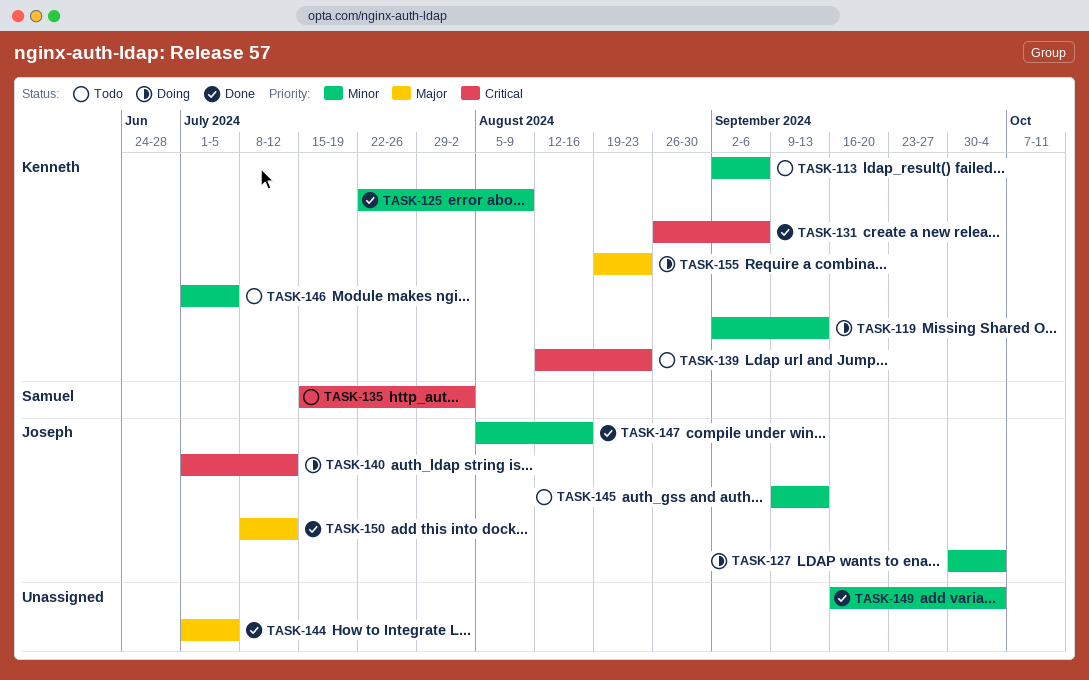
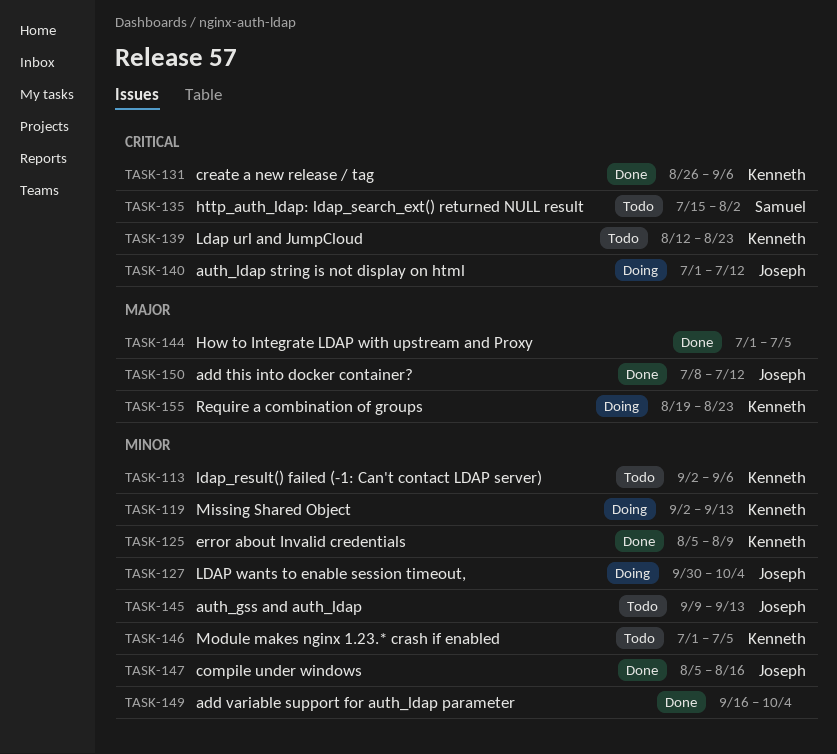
TASK-125, start: Jul 22 -> Aug 5

